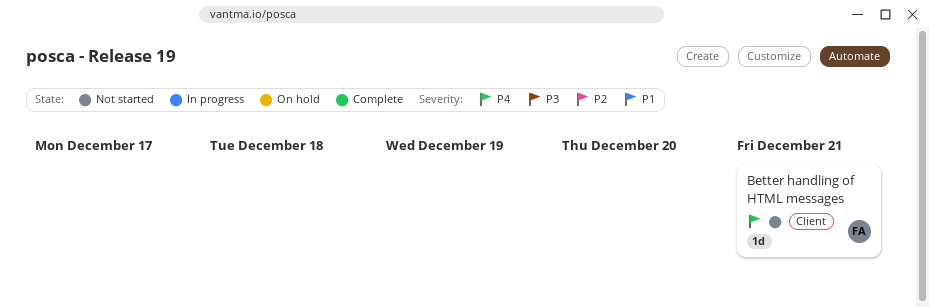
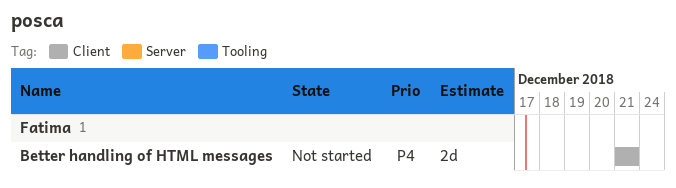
Better handling of HTML messages, estimate: 1d -> 2d

